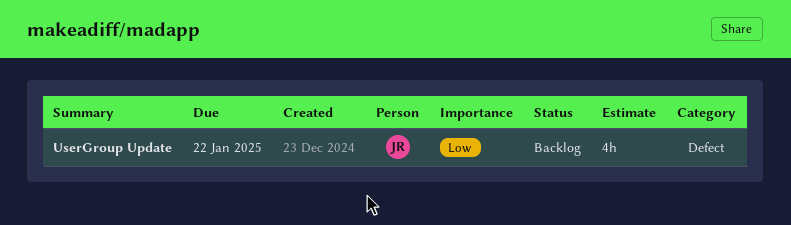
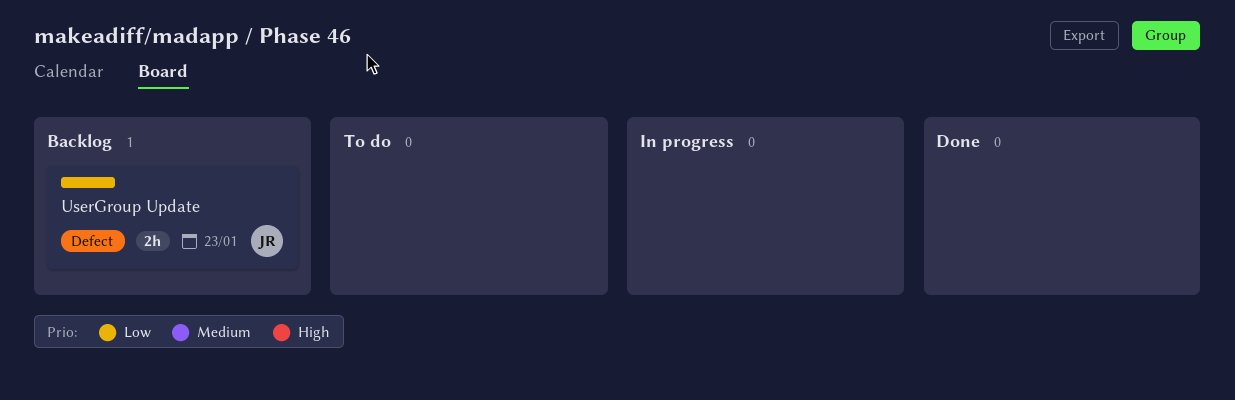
UserGroup Update, estimate: 4h -> 2h
UserGroup Update, due: Jan 22 -> Jan 23

